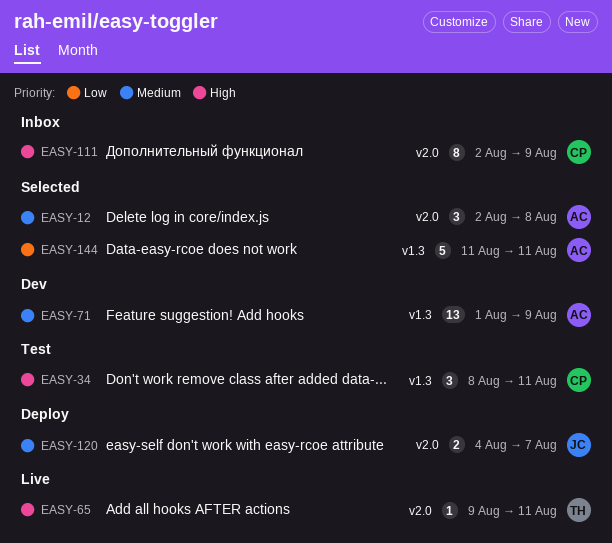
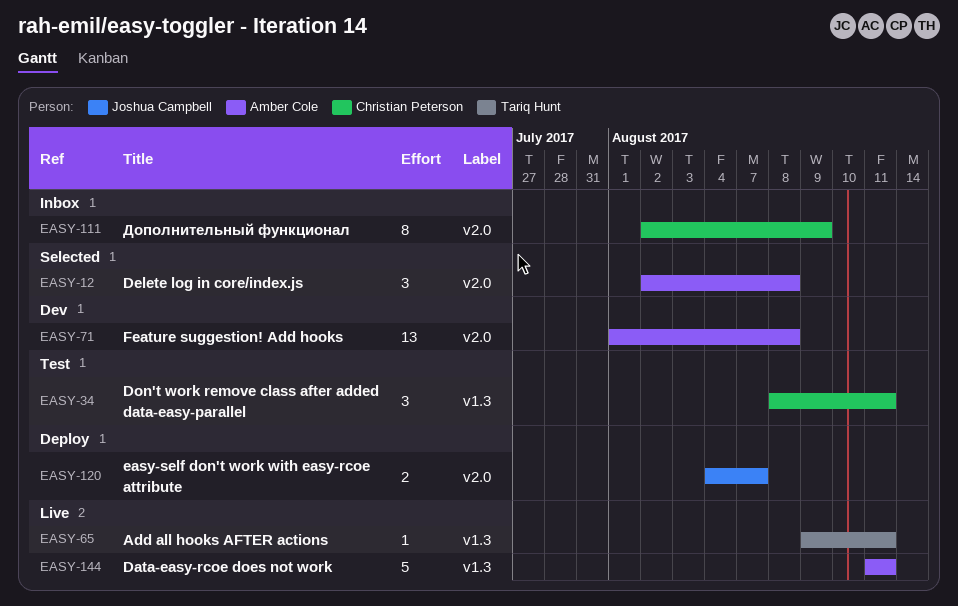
EASY-65, label: v2.0 -> v1.3
EASY-71, label: v1.3 -> v2.0
EASY-71, due: Aug 9 -> Aug 8
EASY-144, status: Selected -> Live

